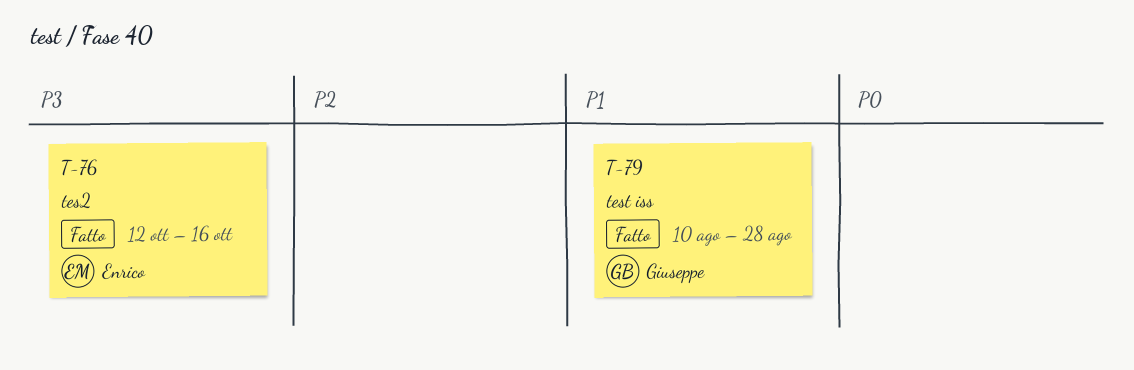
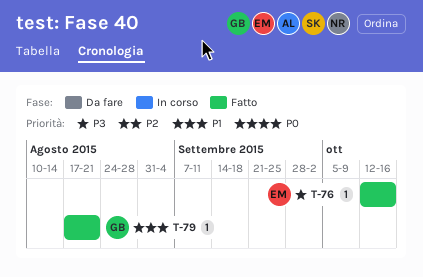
T-79, start: Aug 10 -> Aug 17
T-79, due: Aug 28 -> Aug 21

